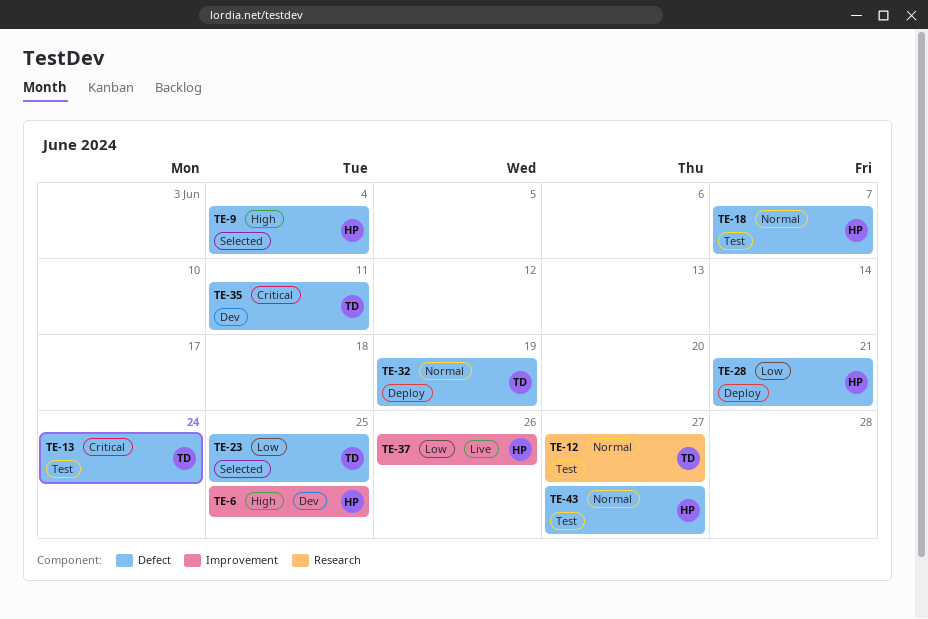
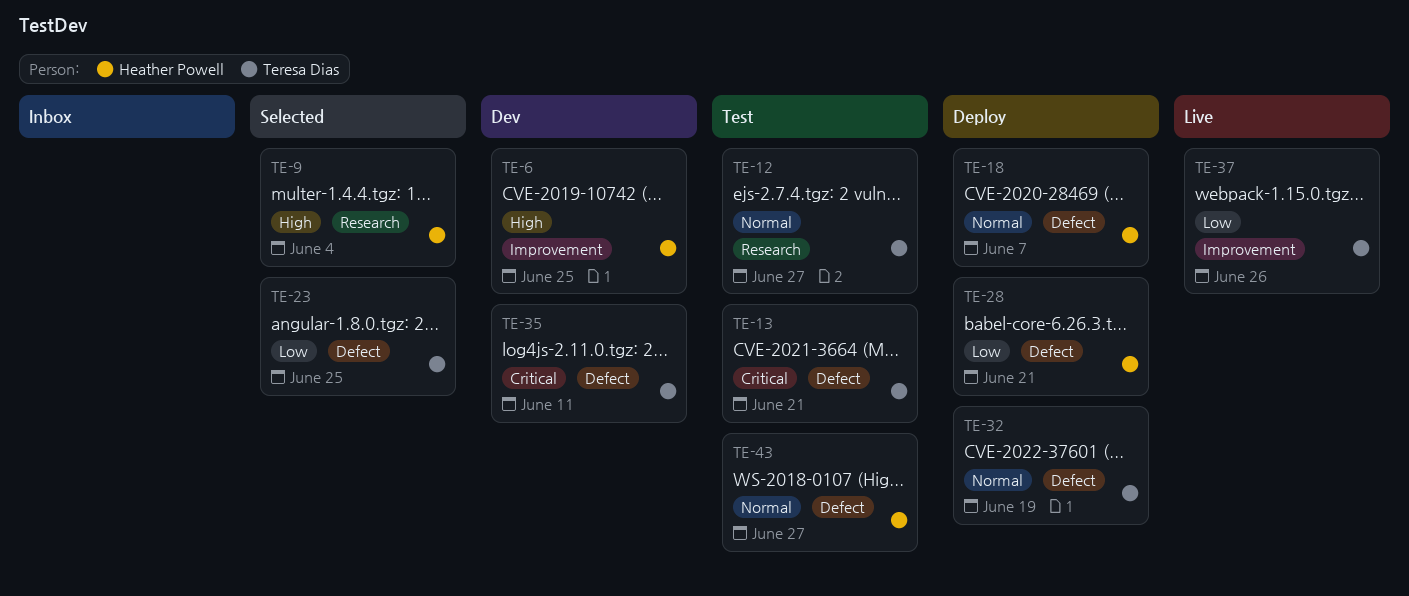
TE-9, label: Defect -> Research
TE-13, due: Jun 24 -> Jun 21
TE-18, status: Test -> Deploy
TE-37, owner: Heather Powell -> Teresa Dias

